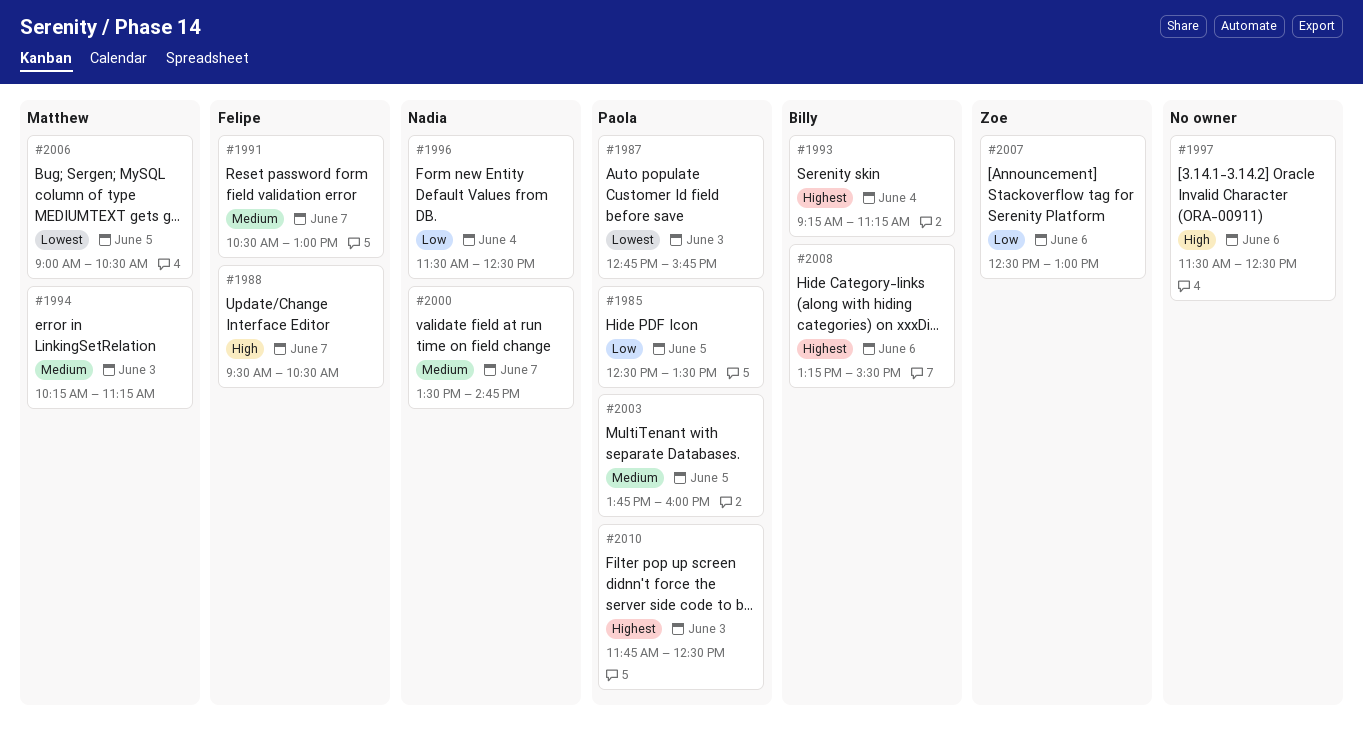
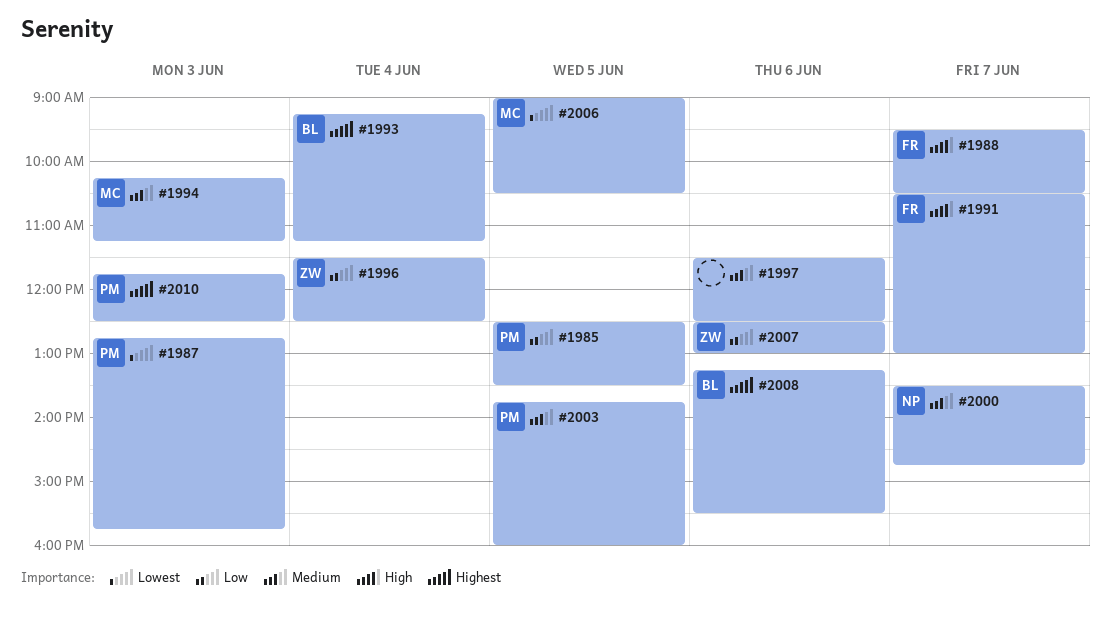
#1991, priority: Medium -> High
#1996, owner: Nadia -> Zoe
#1997, priority: High -> Medium

